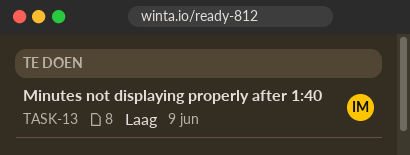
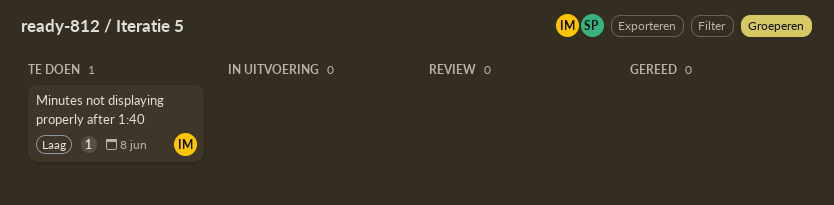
Minutes not displaying properly after 1:40, due: Jun 9 -> Jun 8

